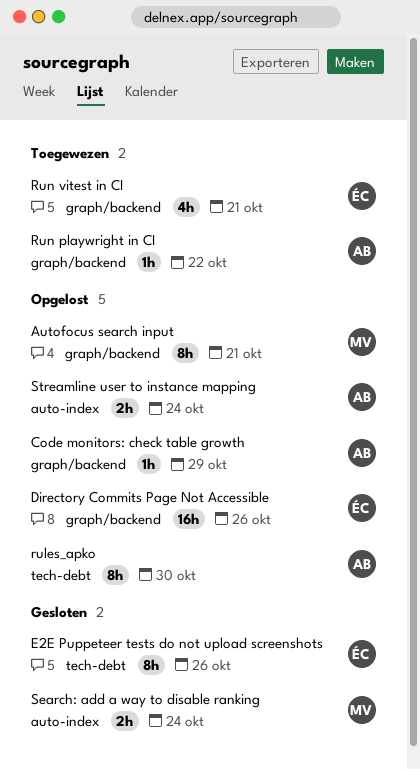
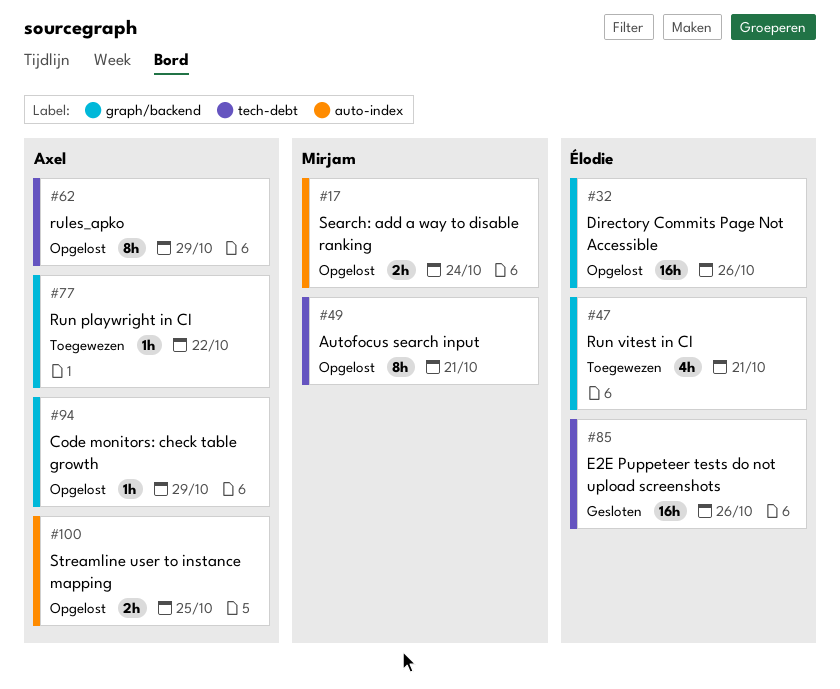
Autofocus search input, label: graph/backend -> tech-debt
E2E Puppeteer tests do not upload screenshots, estimate: 8h -> 16h
rules_apko, due: Oct 30 -> Oct 29
Search: add a way to disable ranking, status: Gesloten -> Opgelost
Streamline user to instance mapping, due: Oct 24 -> Oct 25

